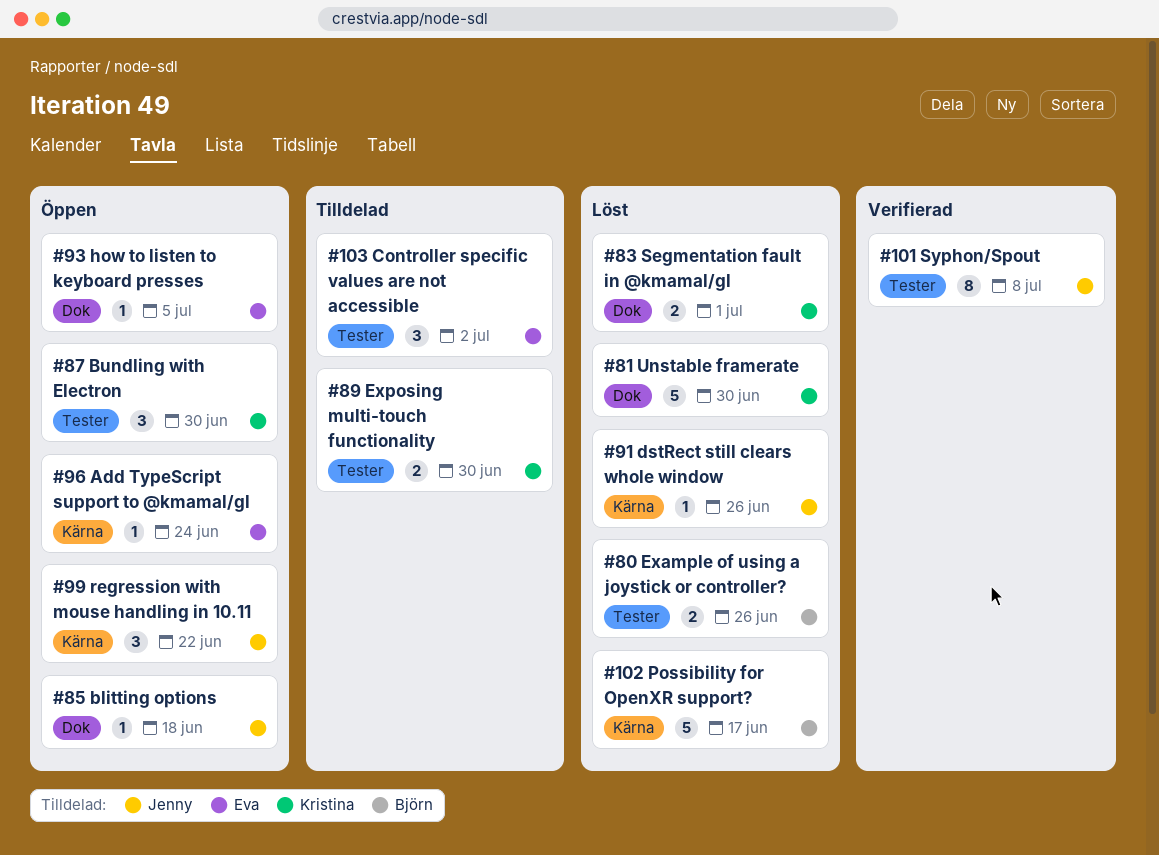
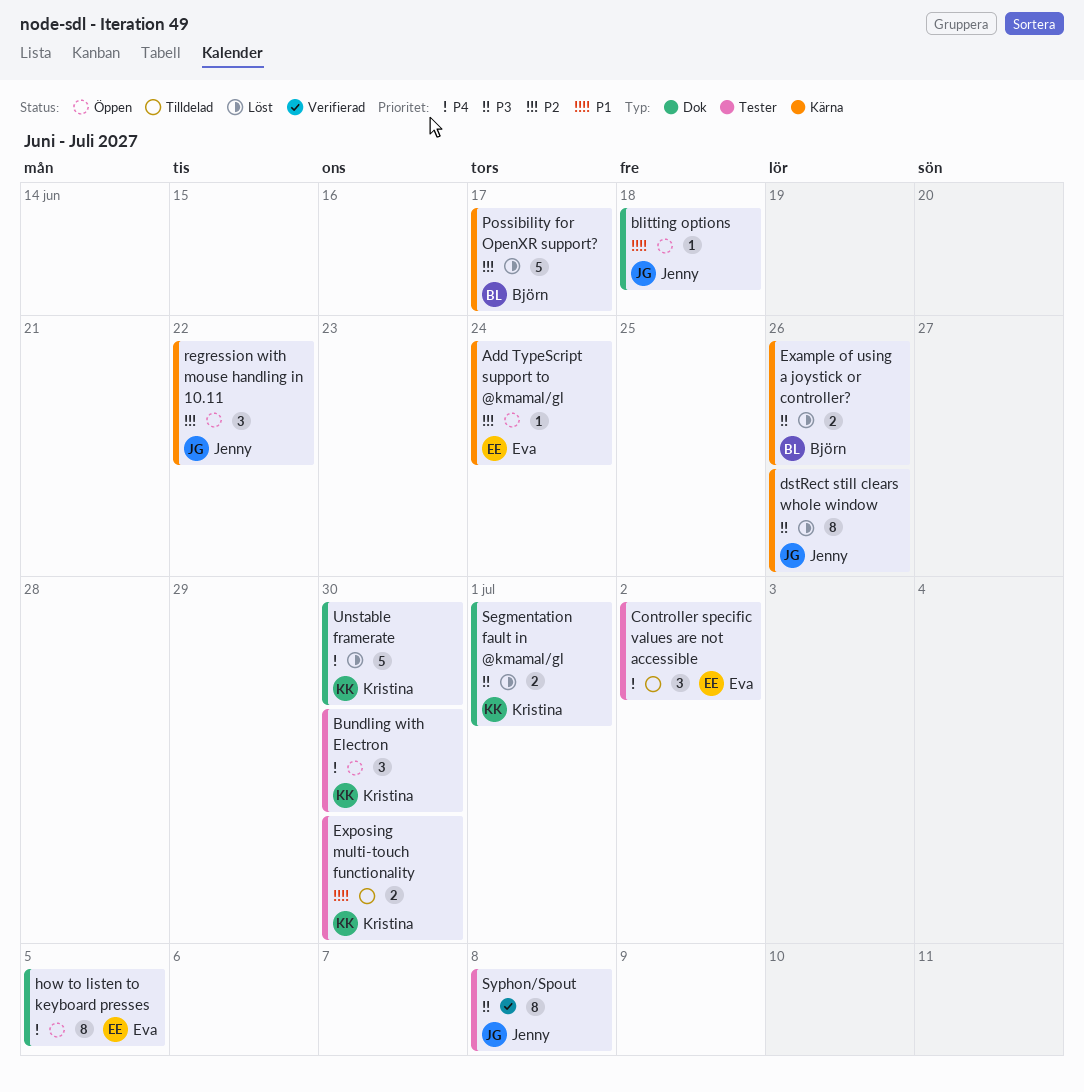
dstRect still clears whole window, estimate: 1 -> 8
Example of using a joystick or controller?, label: Tester -> Kärna
how to listen to keyboard presses, estimate: 1 -> 8

